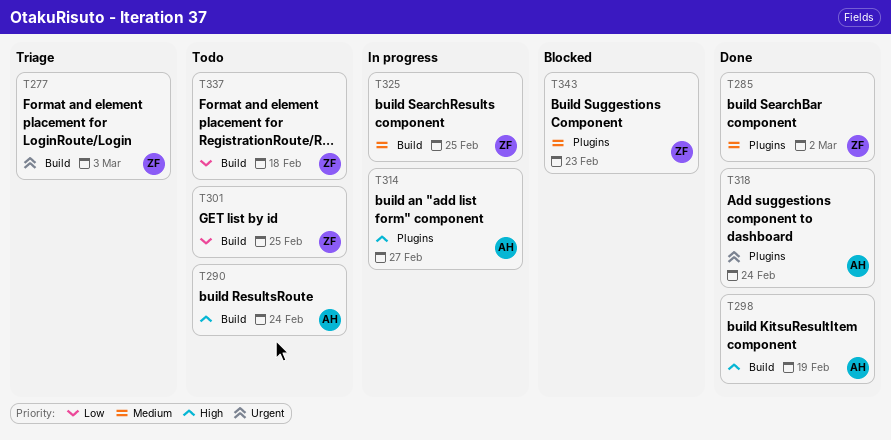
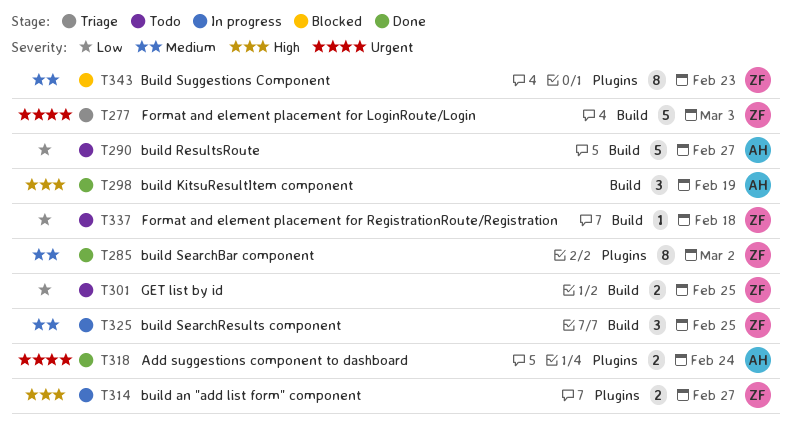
T290, priority: High -> Low
T290, due: Feb 24 -> Feb 27
T314, owner: AH -> ZF

